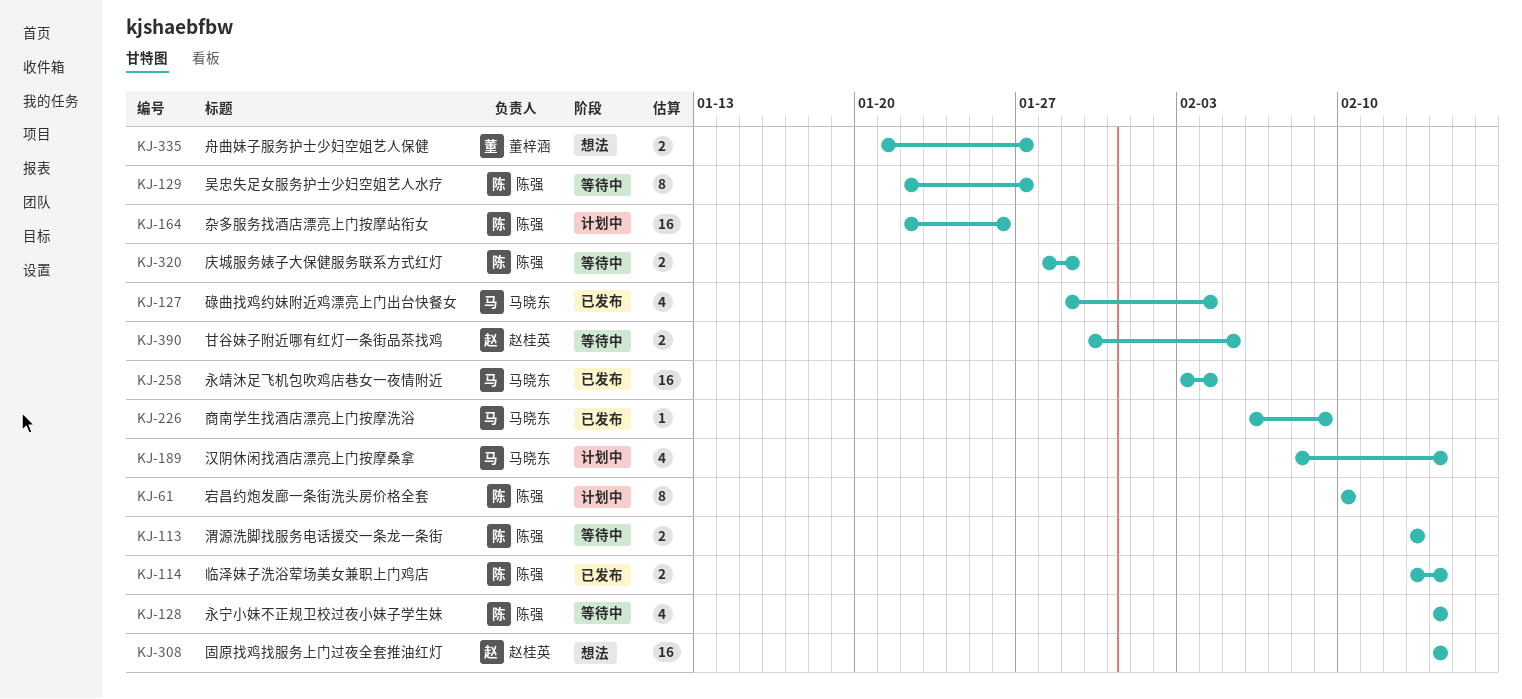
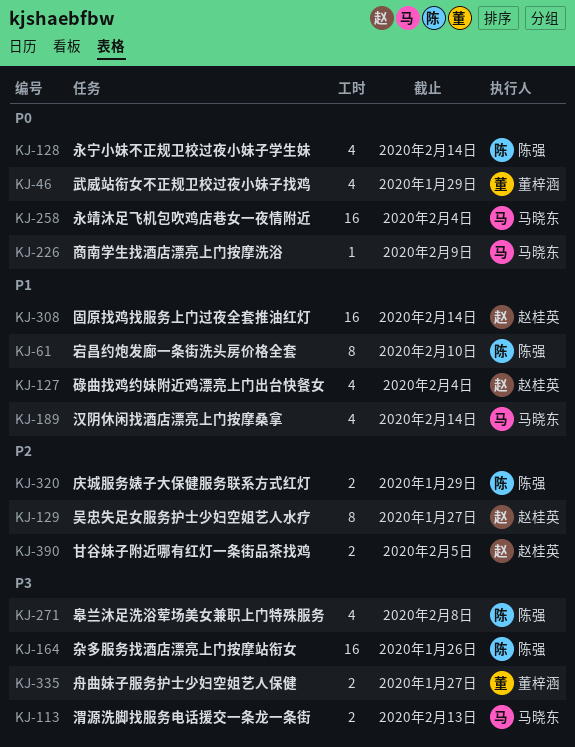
KJ-46: none -> present
KJ-113, owner: 陈强 -> 马晓东
KJ-114: present -> none
KJ-127, owner: 马晓东 -> 赵桂英
KJ-129, owner: 陈强 -> 赵桂英
KJ-271: none -> present

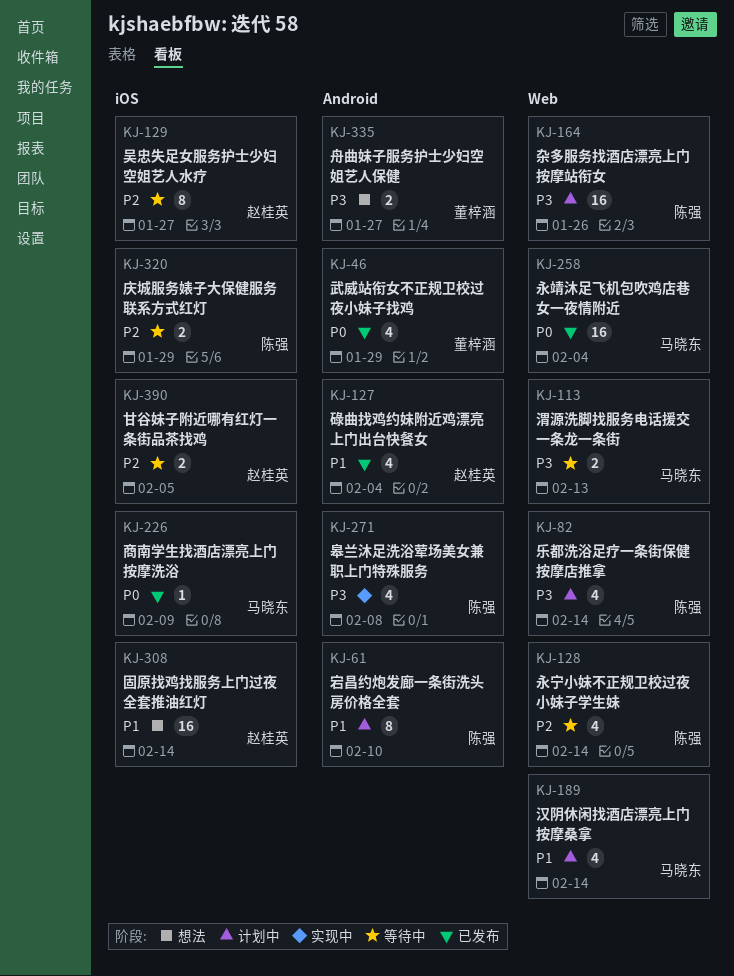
KJ-82: none -> present
KJ-128, priority: P0 -> P2

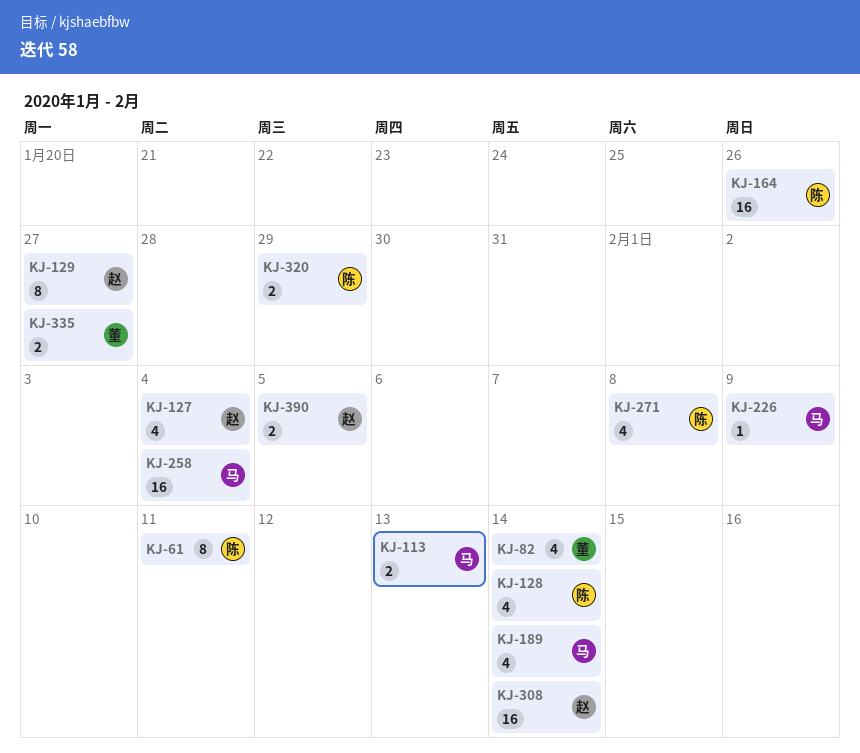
KJ-46: present -> none
KJ-61, due: Feb 10 -> Feb 11
KJ-82, owner: 陈强 -> 董梓涵

